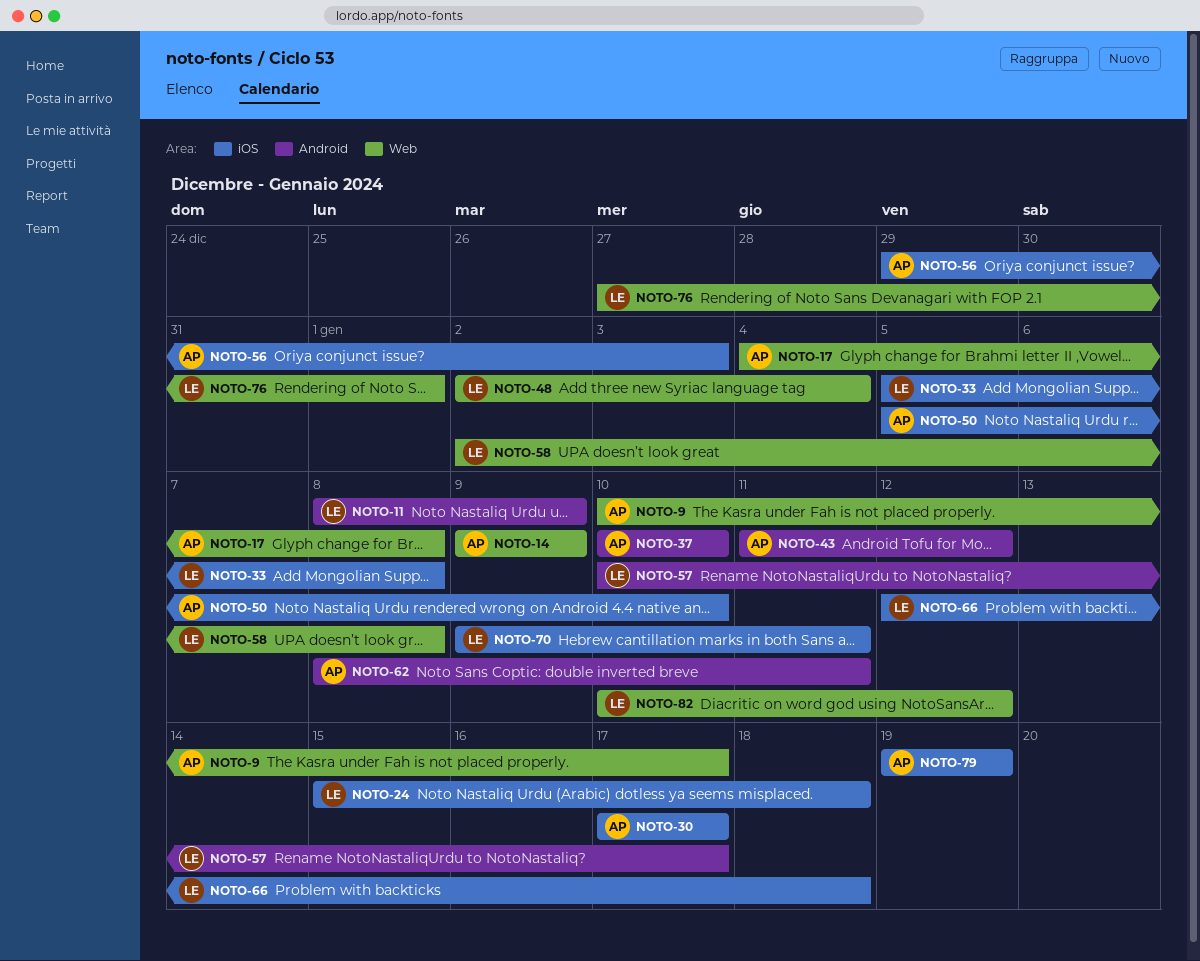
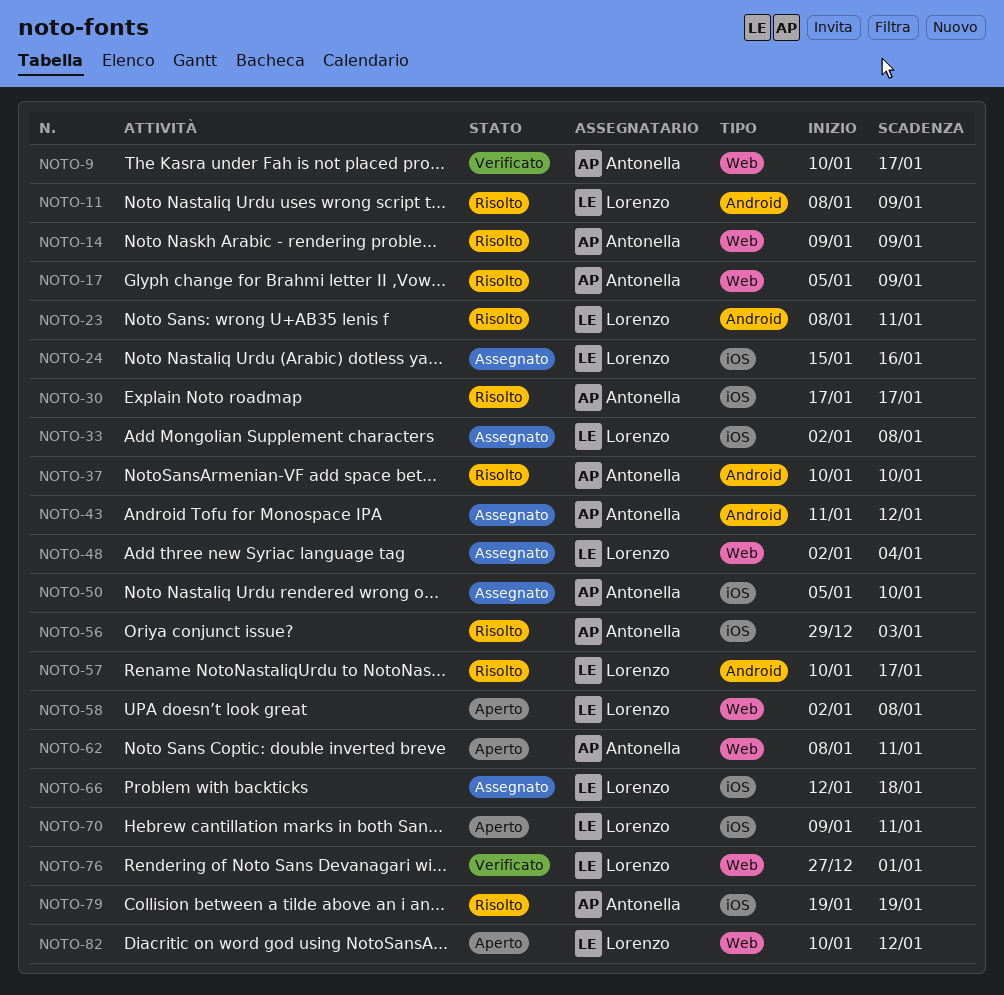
NOTO-17, start: Jan 4 -> Jan 5
NOTO-17, due: Jan 8 -> Jan 9
NOTO-23: none -> present
NOTO-24, due: Jan 18 -> Jan 16
NOTO-33, start: Jan 5 -> Jan 2
NOTO-62, label: Android -> Web

